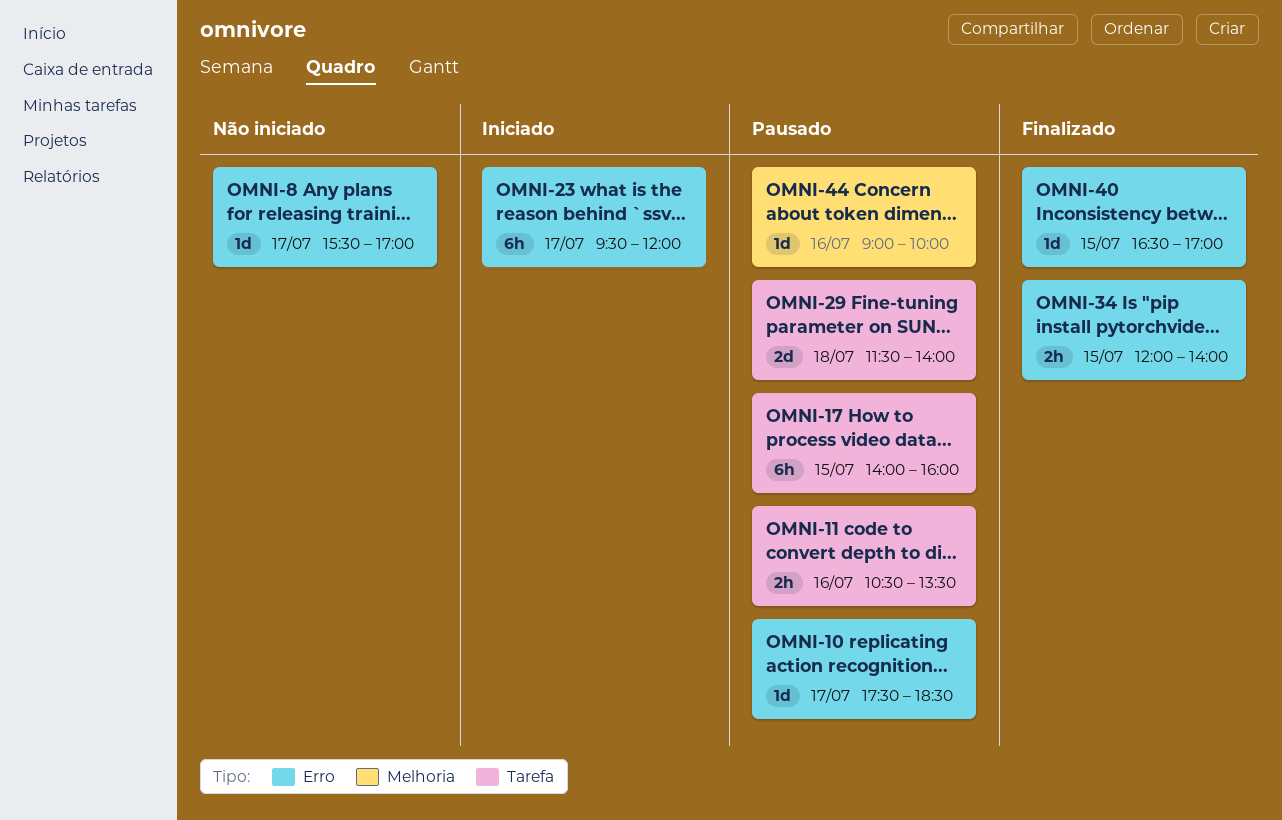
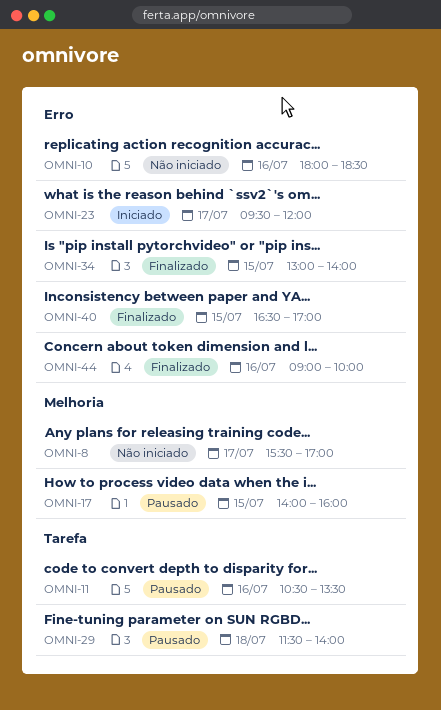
OMNI-8, label: Erro -> Melhoria
OMNI-10, status: Pausado -> Não iniciado
OMNI-10, day: Jul 17 -> Jul 16
OMNI-10, begins: 17:30 -> 18:00
OMNI-17, label: Tarefa -> Melhoria
OMNI-34, begins: 12:00 -> 13:00
OMNI-44, status: Pausado -> Finalizado
OMNI-44, label: Melhoria -> Erro

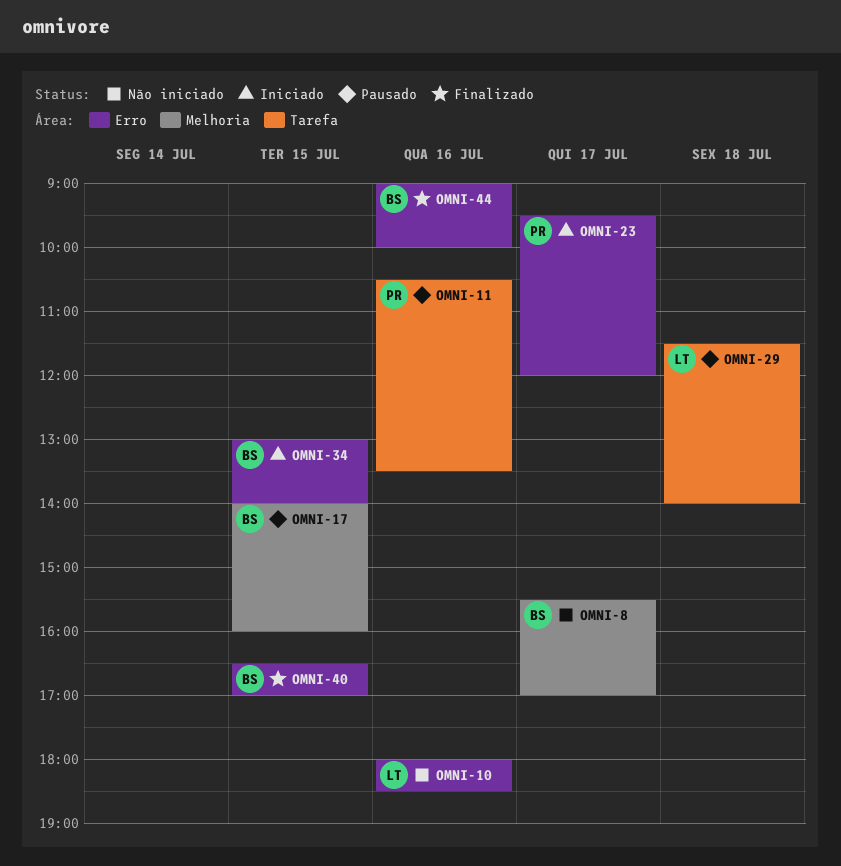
OMNI-34, status: Finalizado -> Iniciado

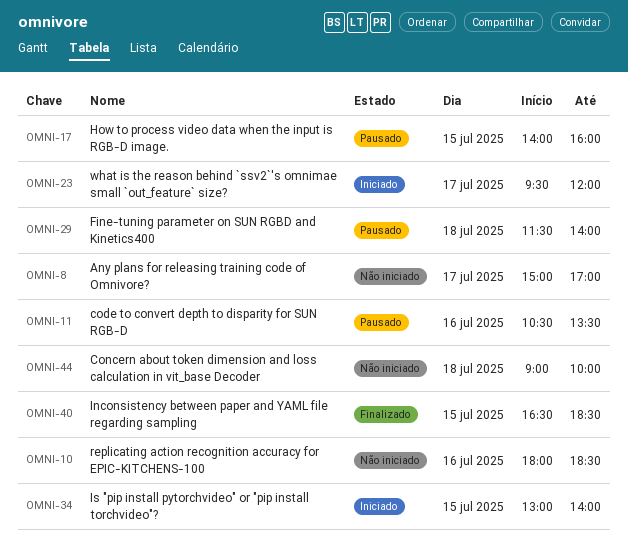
OMNI-8, begins: 15:30 -> 15:00
OMNI-40, ends: 17:00 -> 18:30
OMNI-44, status: Finalizado -> Não iniciado
OMNI-44, day: Jul 16 -> Jul 18

